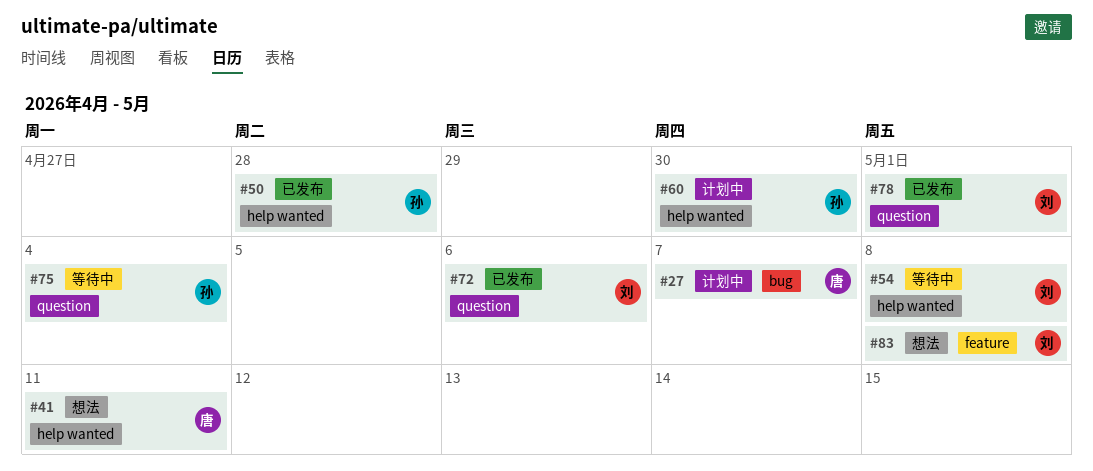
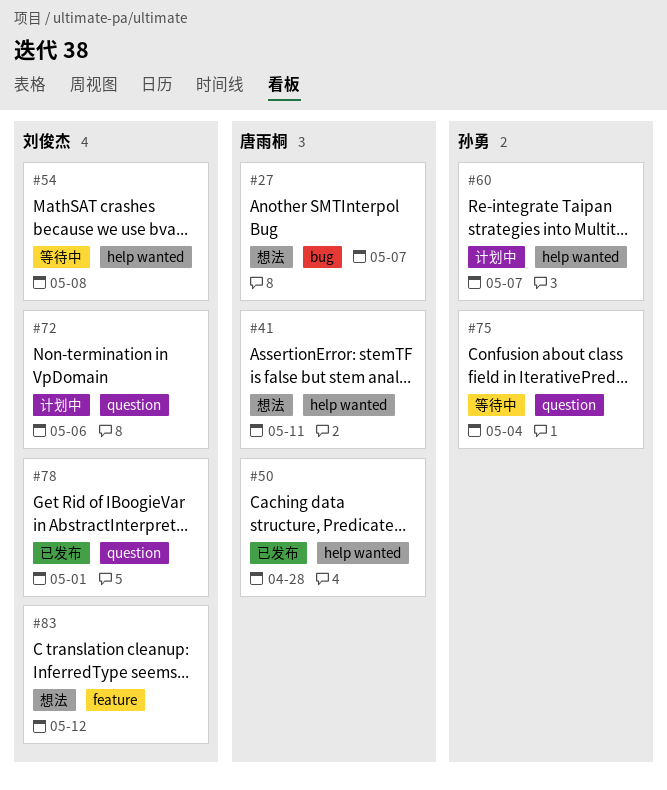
#27, status: 计划中 -> 想法
#50, owner: 孙勇 -> 唐雨桐
#60, due: Apr 30 -> May 7
#72, status: 已发布 -> 计划中
#83, due: May 8 -> May 12

